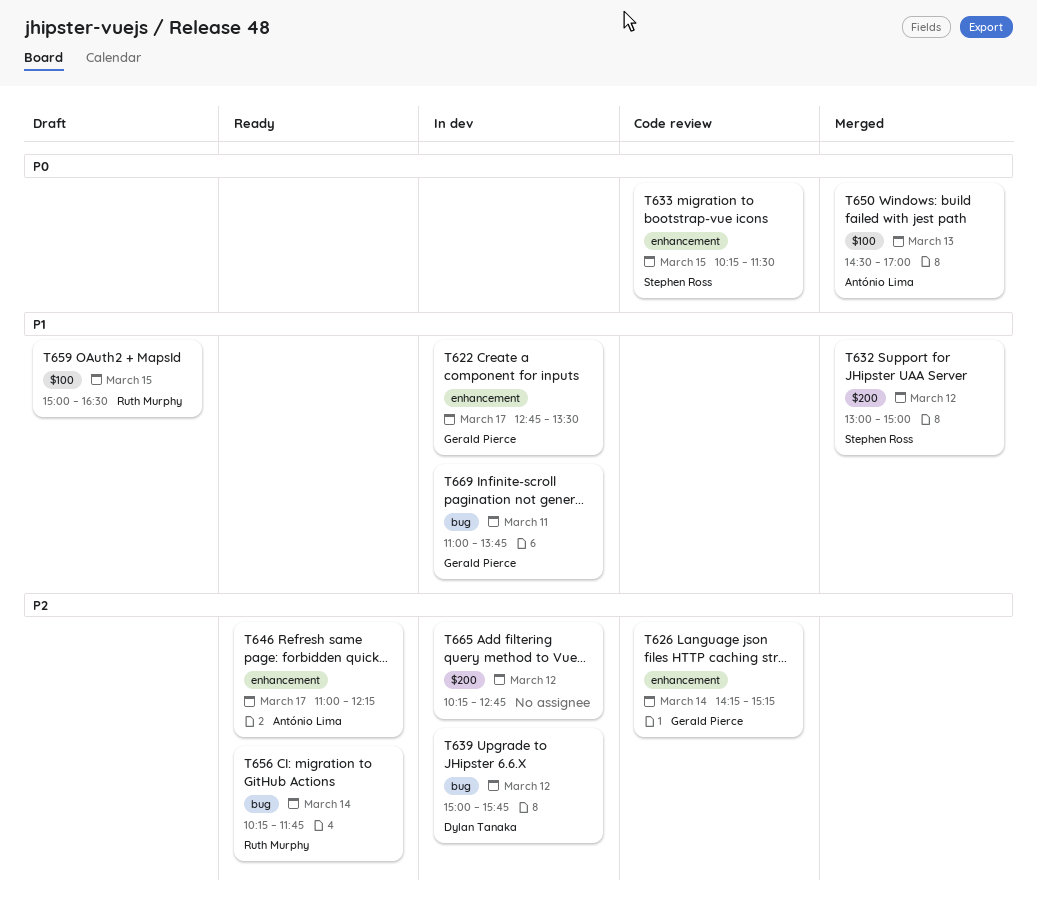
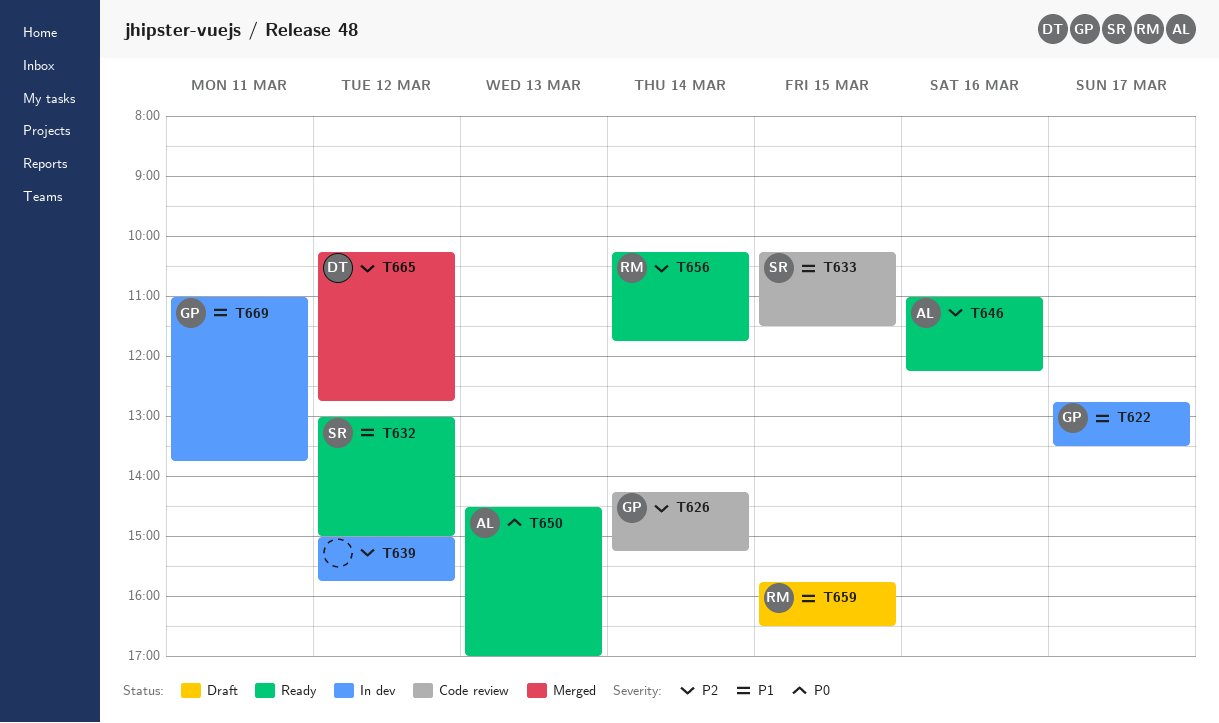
T632, status: Merged -> Ready
T633, priority: P0 -> P1
T639, owner: Dylan Tanaka -> none
T646, day: Mar 17 -> Mar 16
T650, status: Merged -> Ready
T659, begins: 15:00 -> 15:45
T665, status: In dev -> Merged
T665, owner: none -> Dylan Tanaka

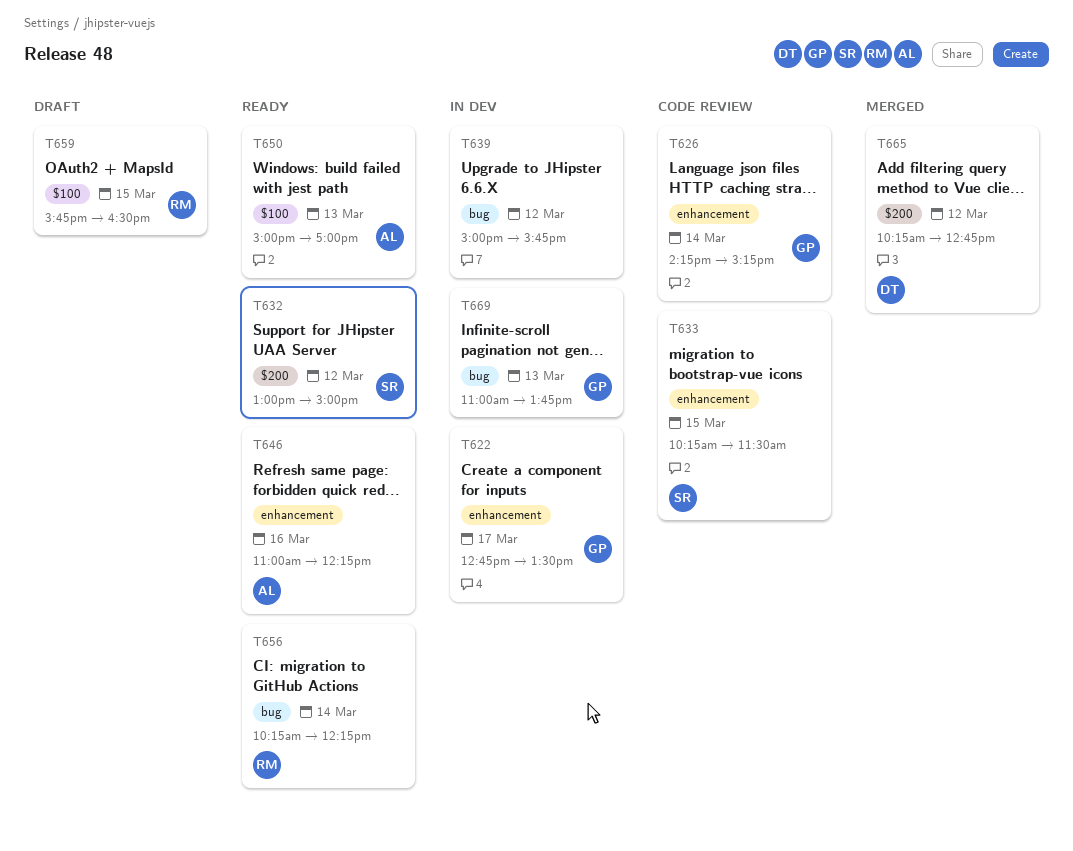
T650, begins: 14:30 -> 15:00
T656, ends: 11:45 -> 12:15
T669, day: Mar 11 -> Mar 13

